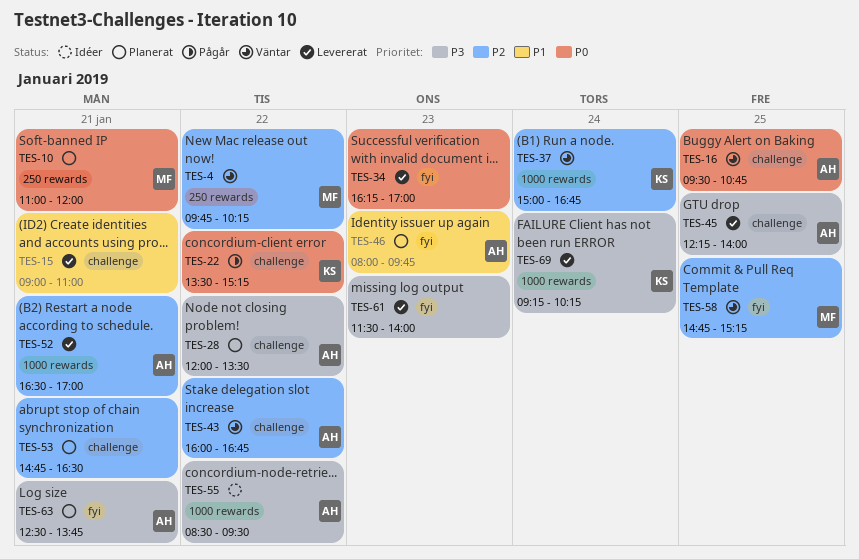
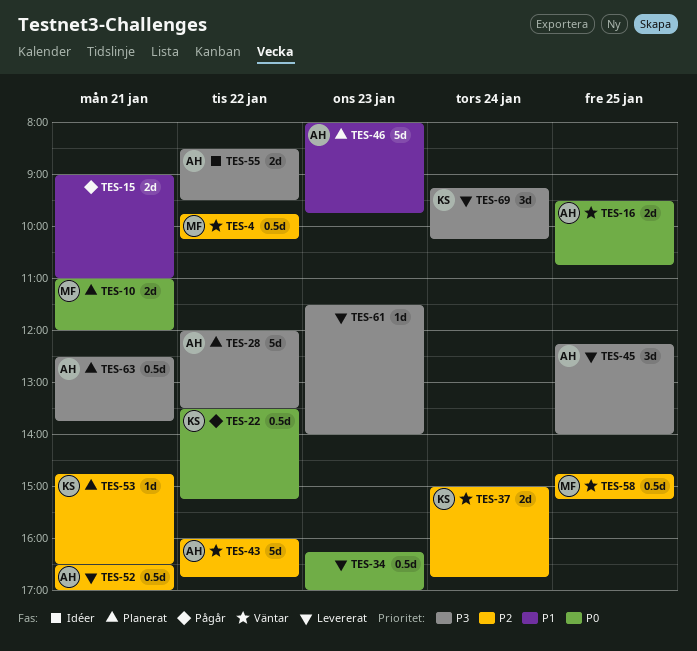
TES-15, status: Levererat -> Pågår
TES-53, owner: none -> KS

